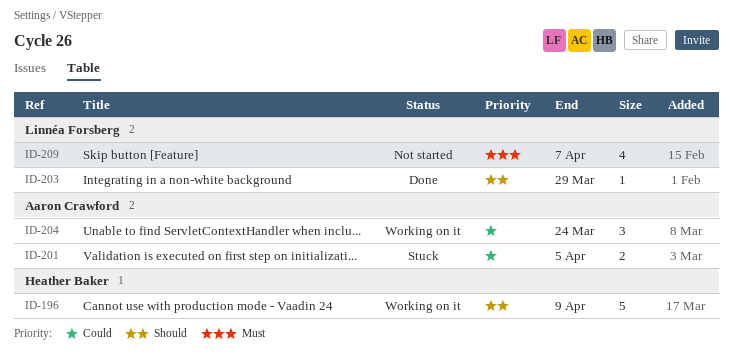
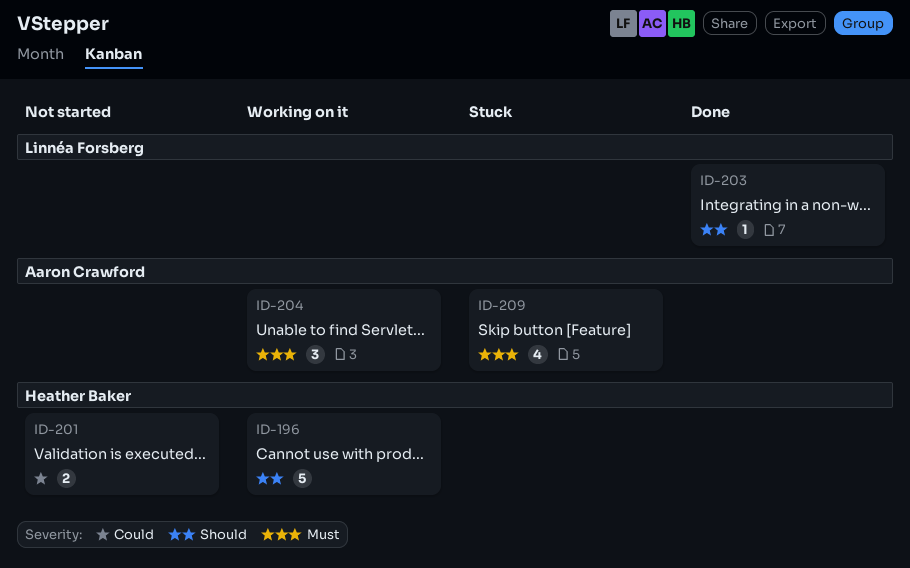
ID-201, status: Stuck -> Not started
ID-201, owner: Aaron Crawford -> Heather Baker
ID-204, priority: Could -> Must
ID-209, status: Not started -> Stuck
ID-209, owner: Linnéa Forsberg -> Aaron Crawford

